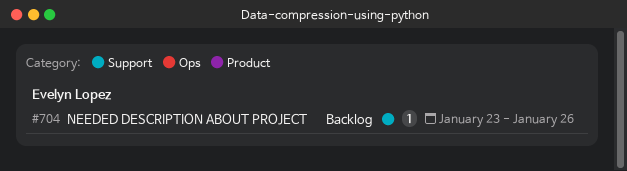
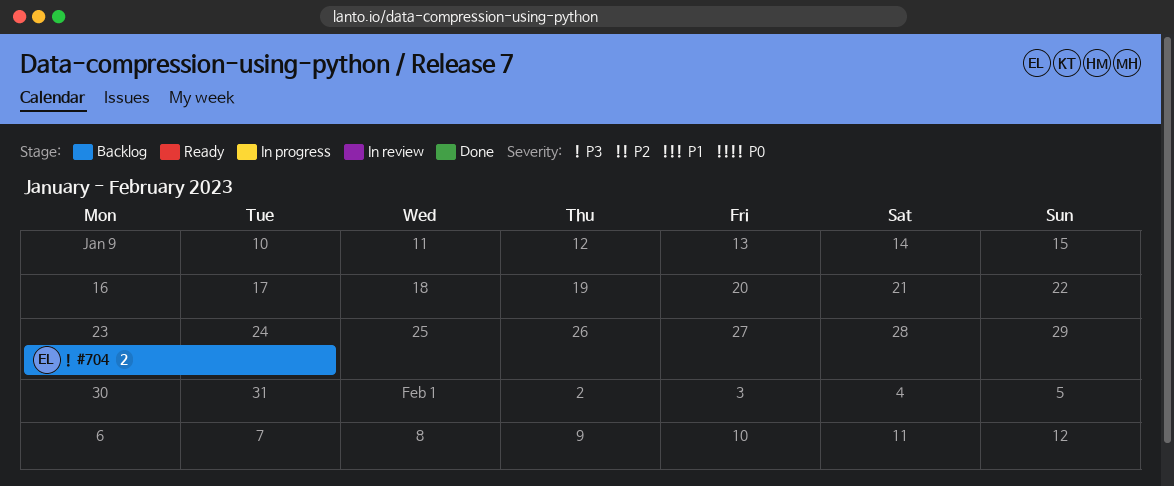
#704, estimate: 1 -> 2
#704, due: Jan 26 -> Jan 24

